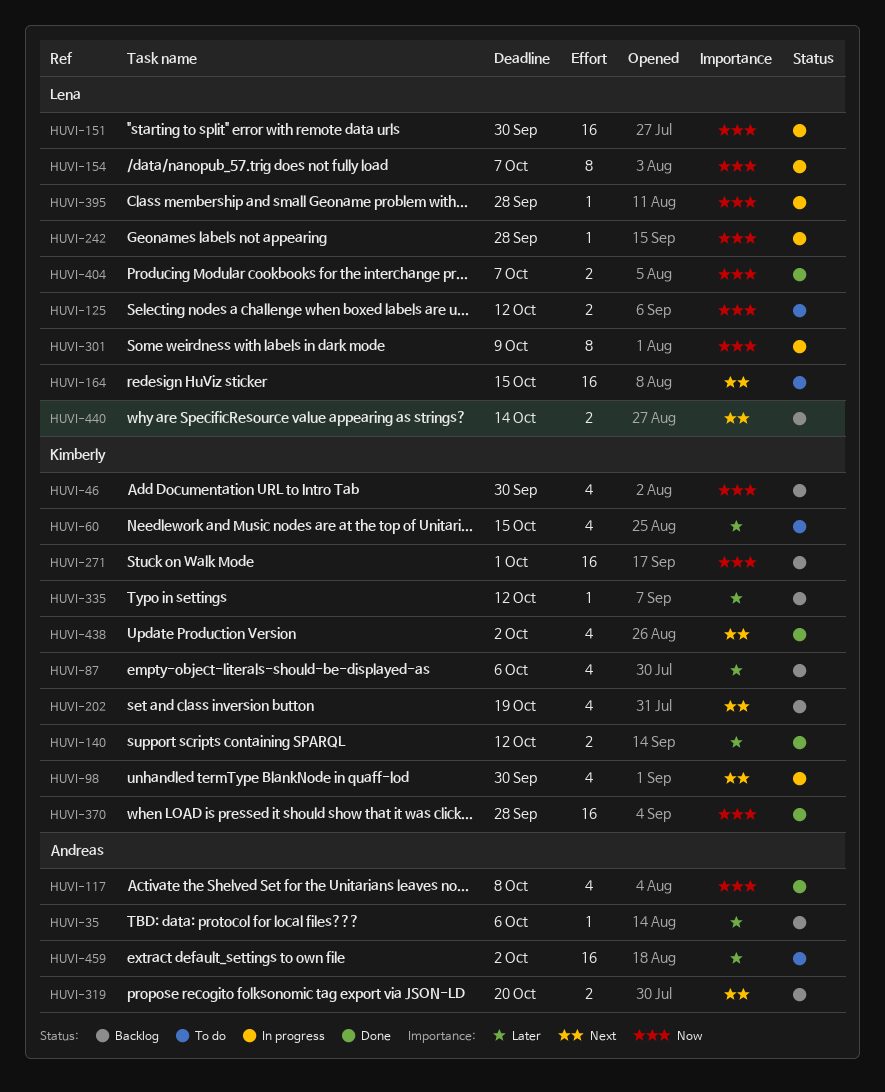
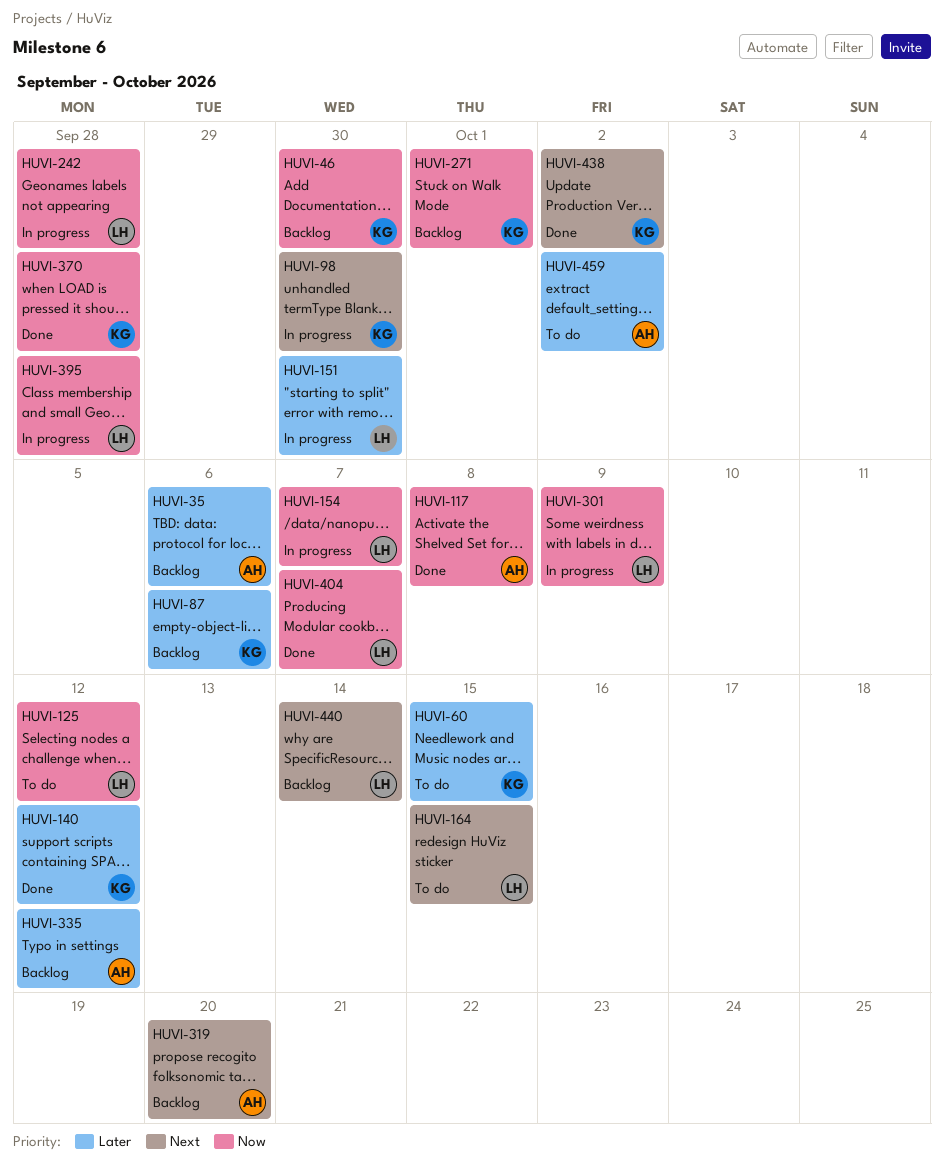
HUVI-151, priority: Now -> Later
HUVI-202: present -> none
HUVI-335, owner: Kimberly -> Andreas

